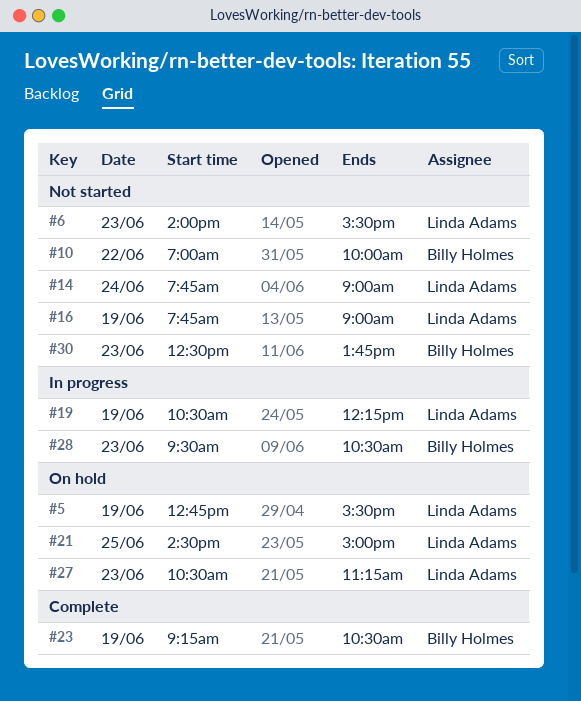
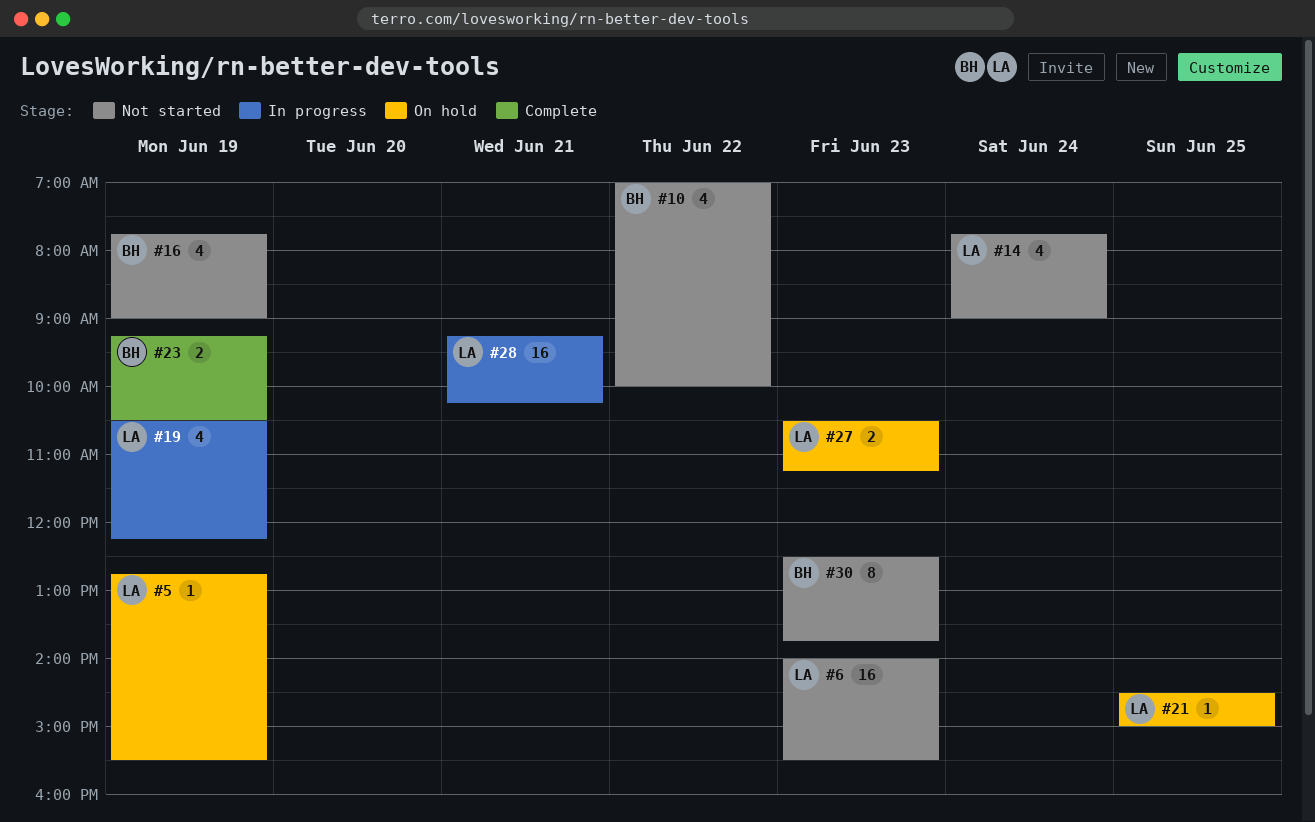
#16, owner: Linda Adams -> Billy Holmes
#28, owner: Billy Holmes -> Linda Adams
#28, day: Jun 23 -> Jun 21
#28, begins: 09:30 -> 09:15
#28, ends: 10:30 -> 10:15

